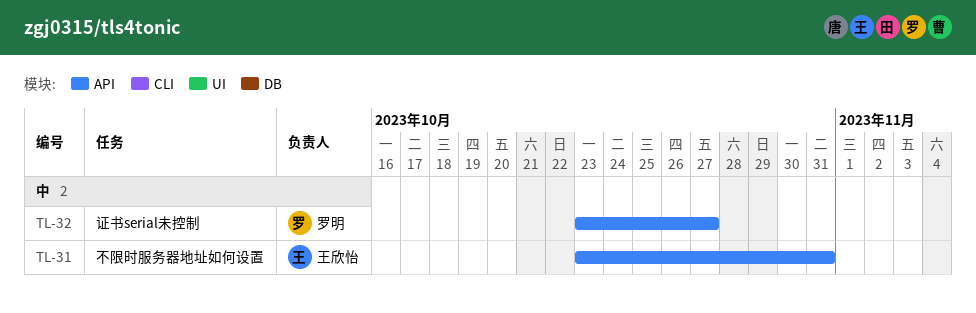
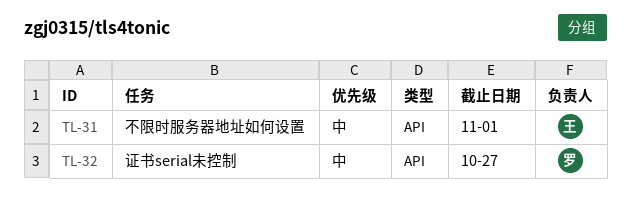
TL-31, due: Oct 31 -> Nov 1

